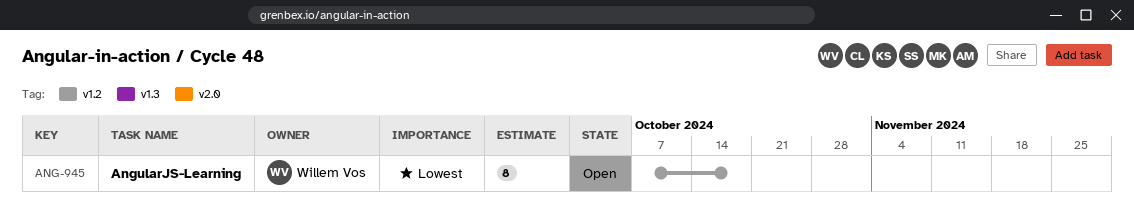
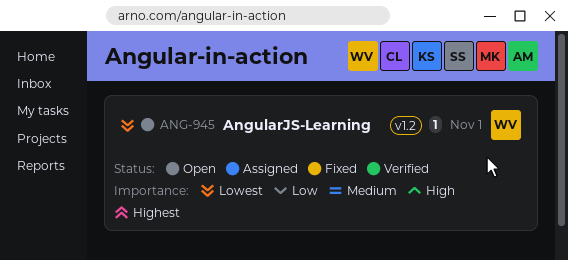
ANG-945, estimate: 8 -> 1
ANG-945, due: Oct 18 -> Nov 1

